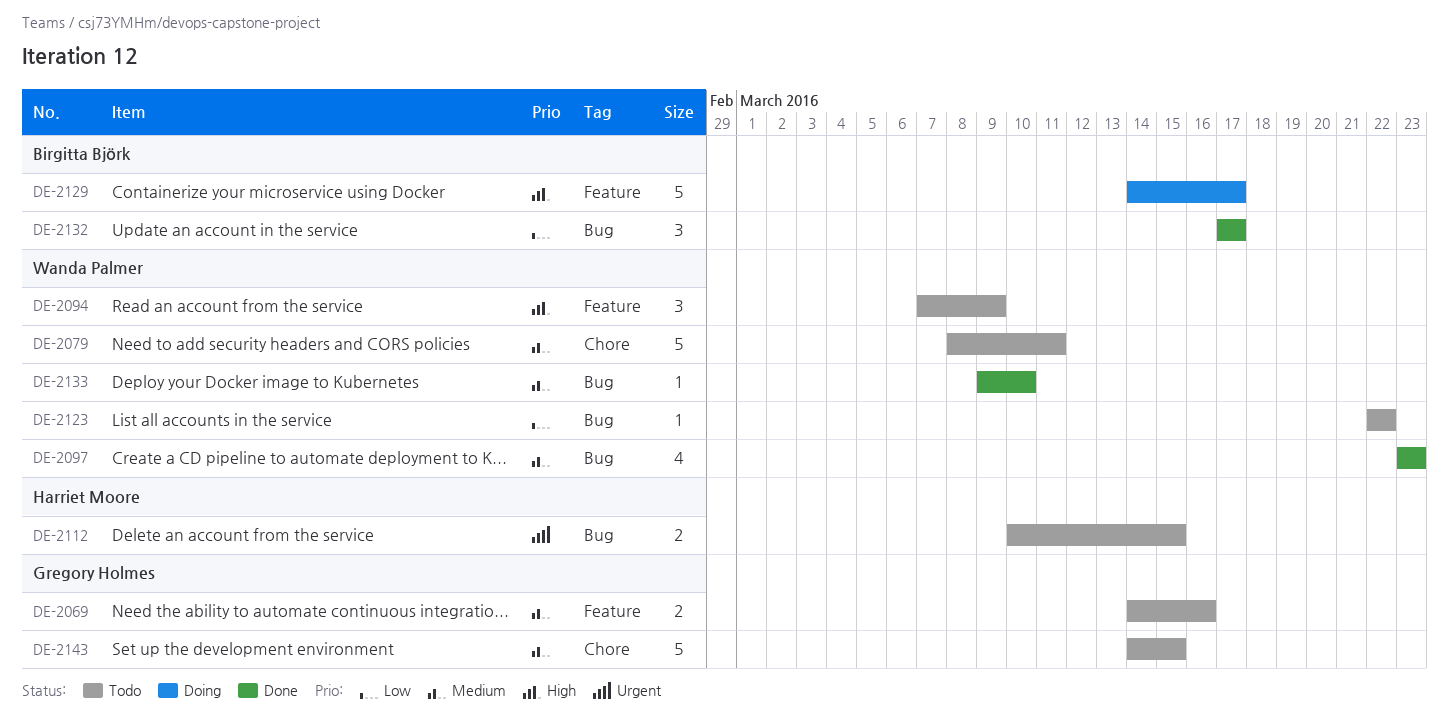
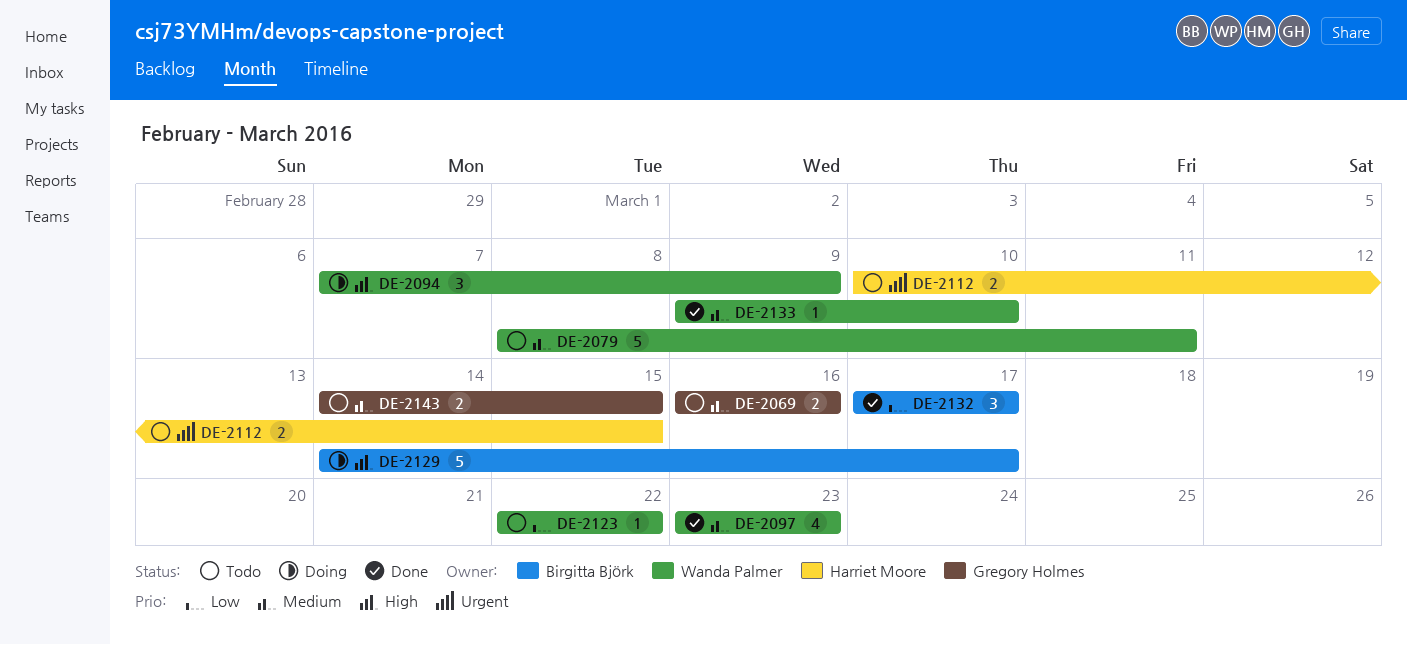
DE-2069, start: Mar 14 -> Mar 16
DE-2094, status: Todo -> Doing
DE-2143, estimate: 5 -> 2

